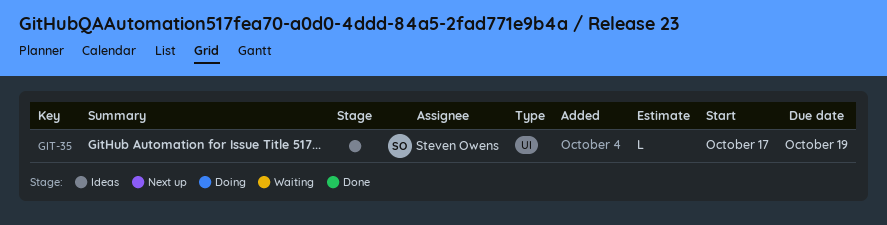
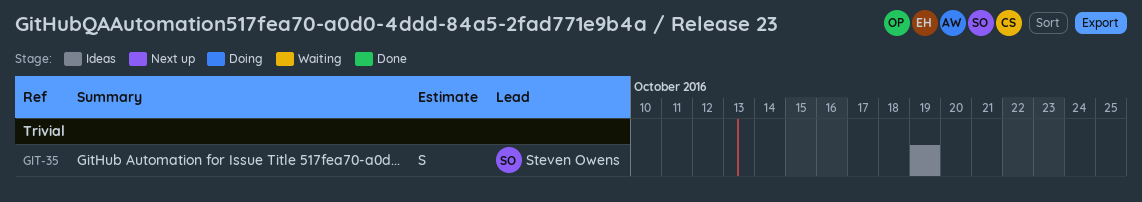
GIT-35, estimate: L -> S
GIT-35, start: Oct 17 -> Oct 19

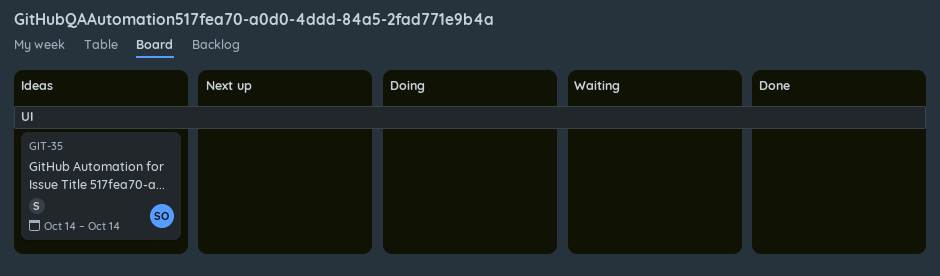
GIT-35, start: Oct 19 -> Oct 14
GIT-35, due: Oct 19 -> Oct 14

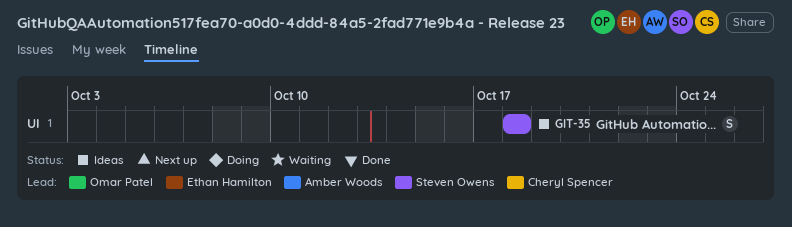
GIT-35, start: Oct 14 -> Oct 18
GIT-35, due: Oct 14 -> Oct 18

